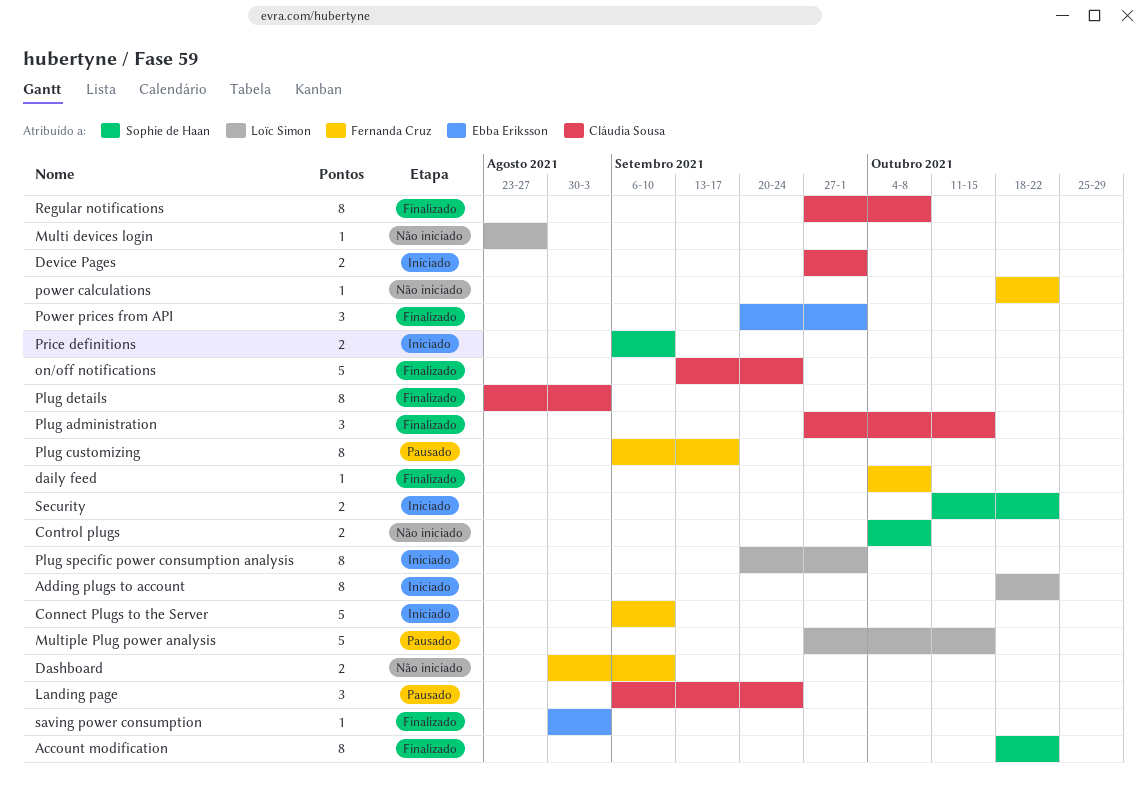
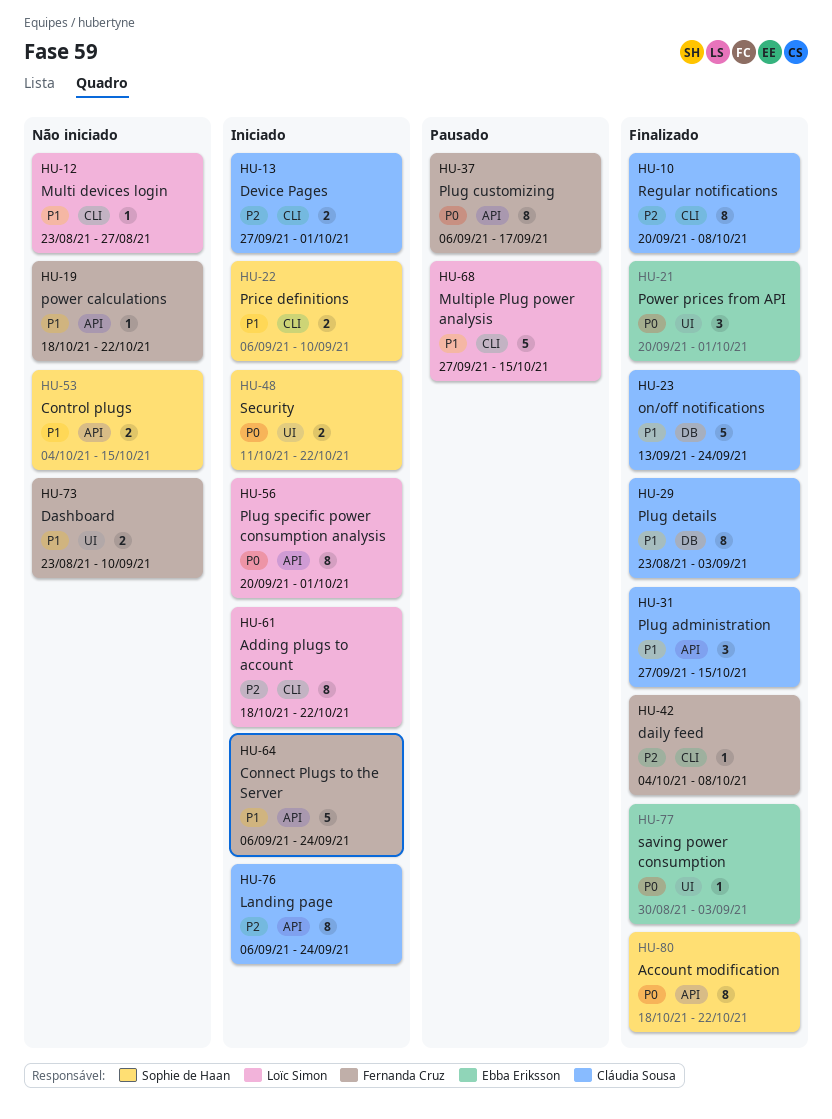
Connect Plugs to the Server, due: Sep 10 -> Sep 24
Control plugs, due: Oct 8 -> Oct 15
Dashboard, start: Aug 30 -> Aug 23
Landing page, status: Pausado -> Iniciado
Landing page, estimate: 3 -> 8
Regular notifications, start: Sep 27 -> Sep 20

